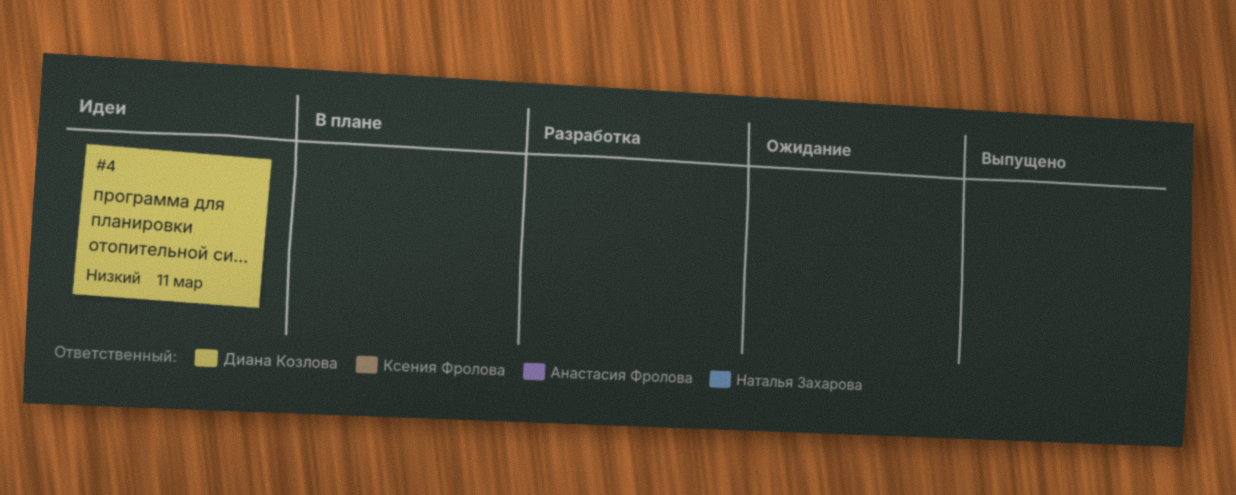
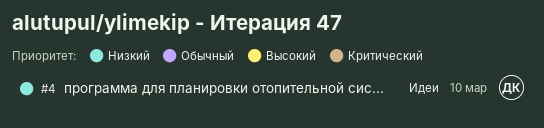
#4, due: Mar 11 -> Mar 10

